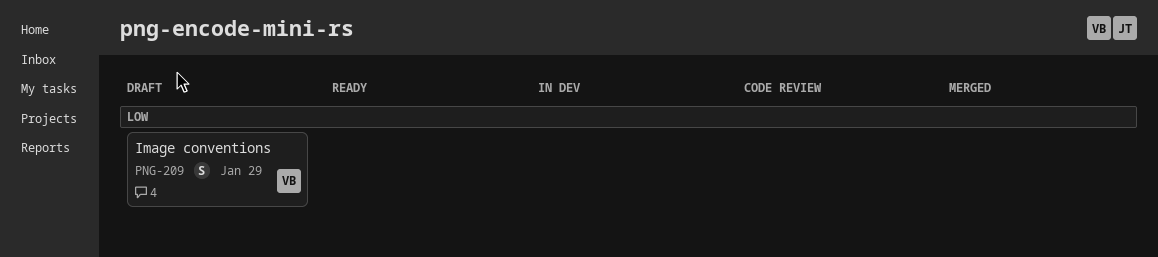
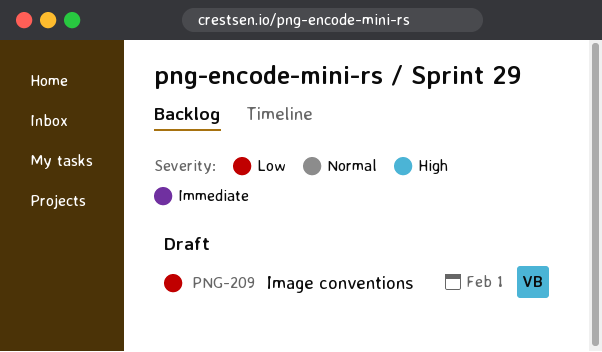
PNG-209, due: Jan 29 -> Feb 1

